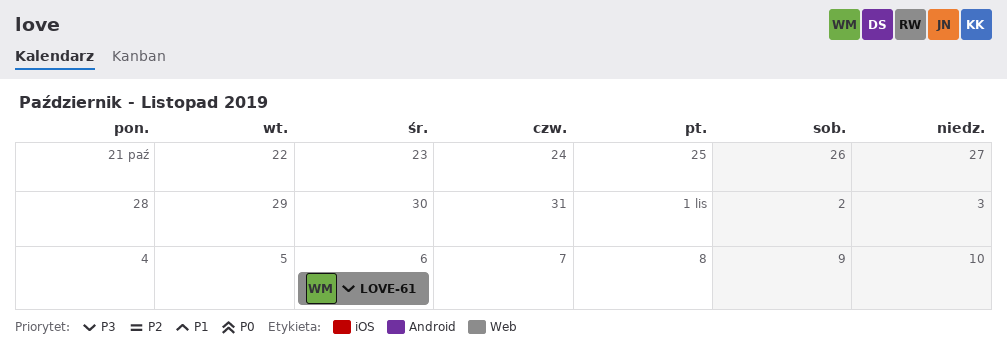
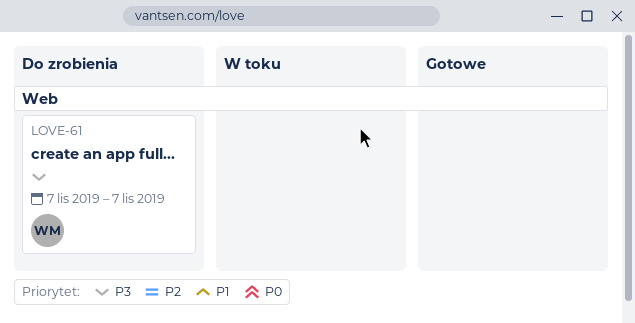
LOVE-61, start: Nov 6 -> Nov 7
LOVE-61, due: Nov 6 -> Nov 7

